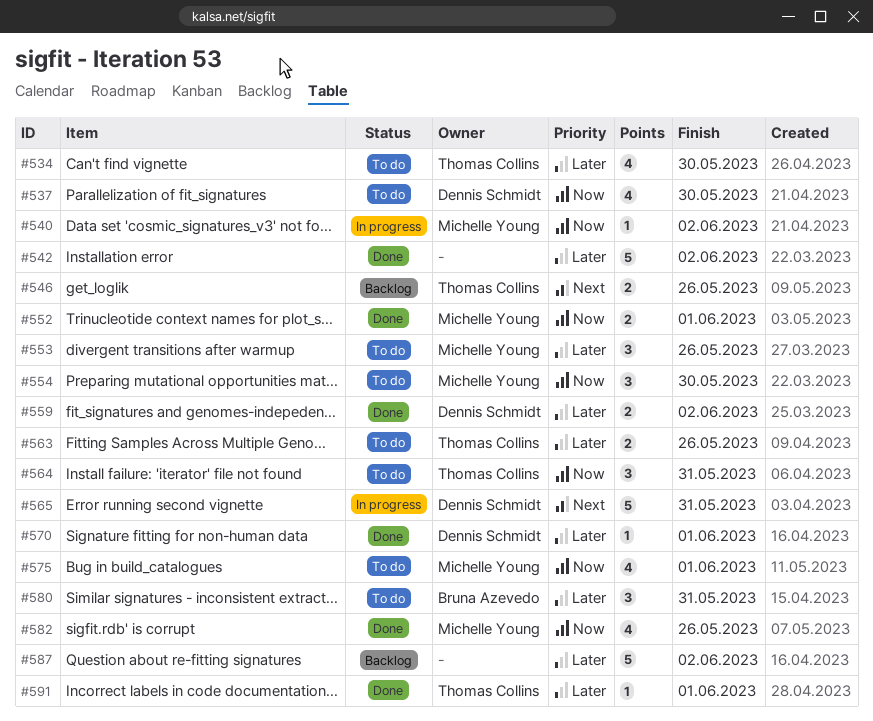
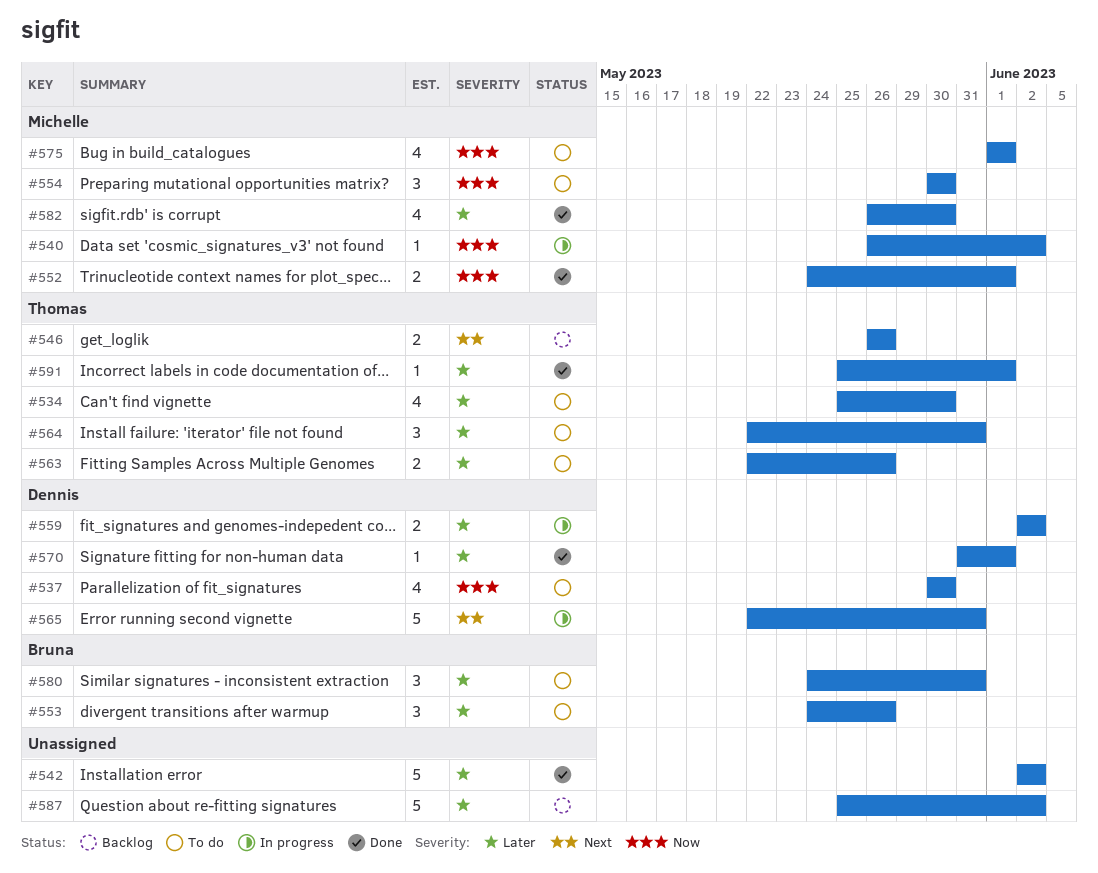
#553, owner: Michelle Young -> Bruna Azevedo
#559, status: Done -> In progress
#564, priority: Now -> Later
#582, priority: Now -> Later
#582, due: May 26 -> May 30

